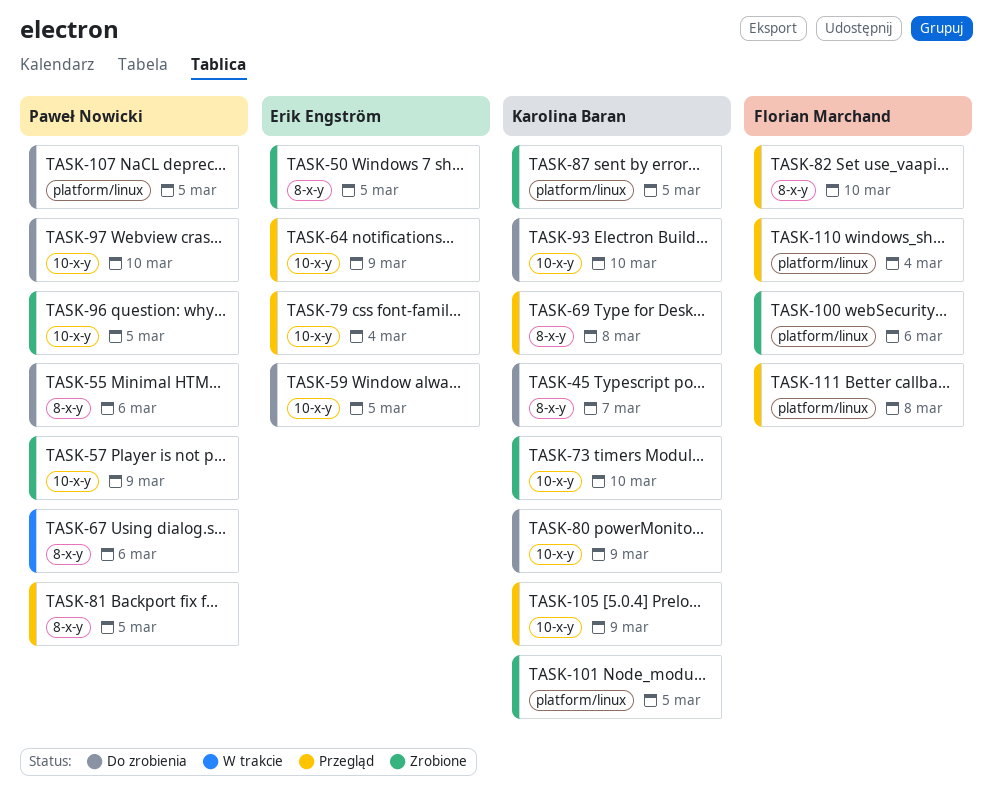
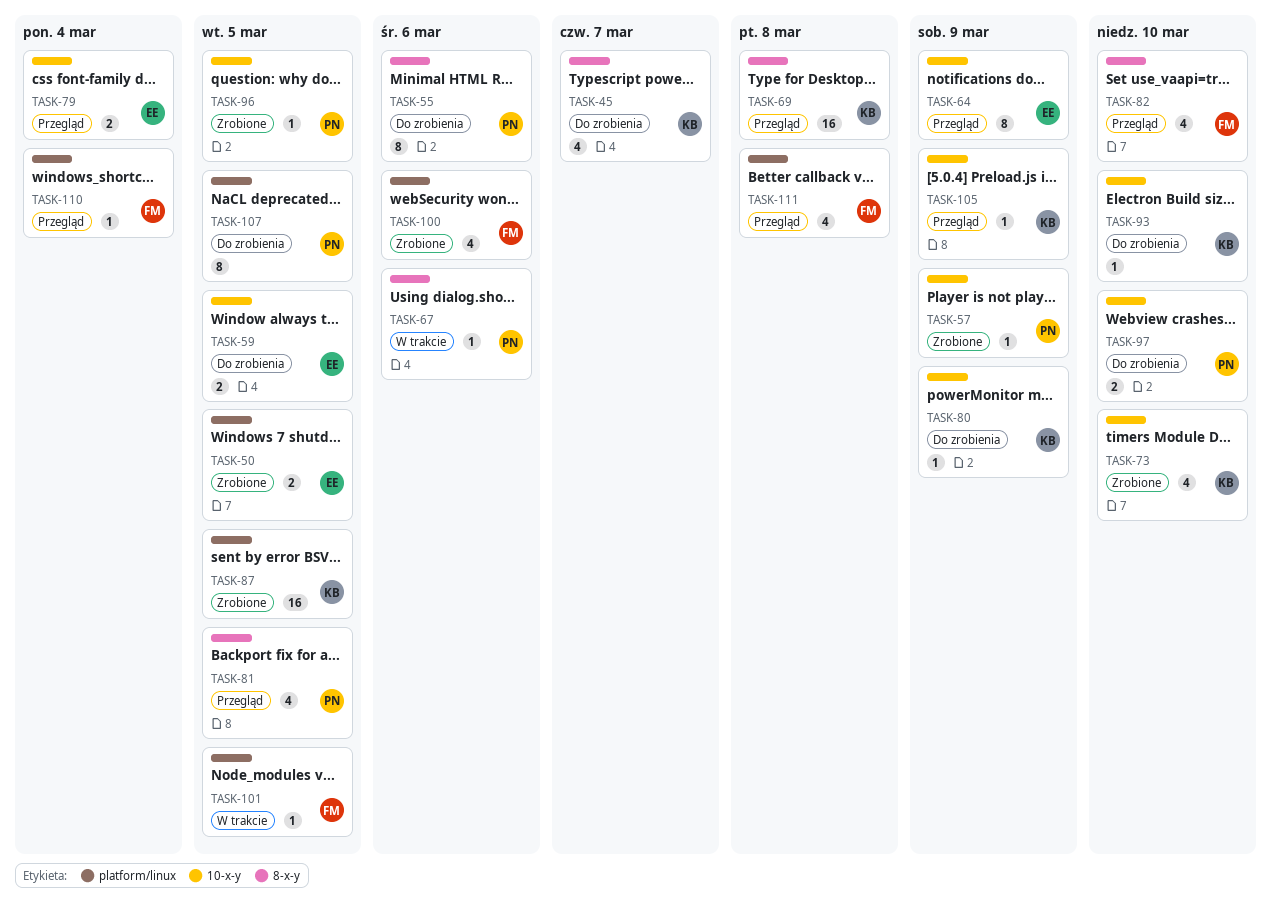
TASK-50, label: 8-x-y -> platform/linux
TASK-101, status: Zrobione -> W trakcie
TASK-101, owner: Karolina Baran -> Florian Marchand

